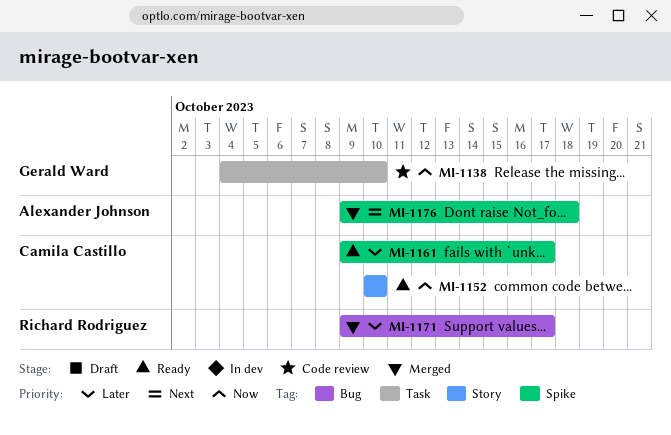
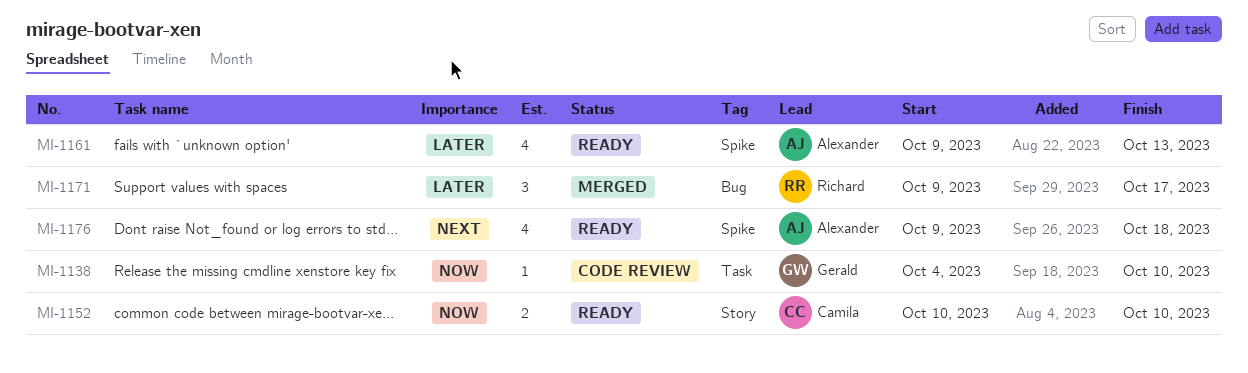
MI-1161, owner: Camila Castillo -> Alexander Johnson
MI-1161, due: Oct 17 -> Oct 13
MI-1176, status: Merged -> Ready

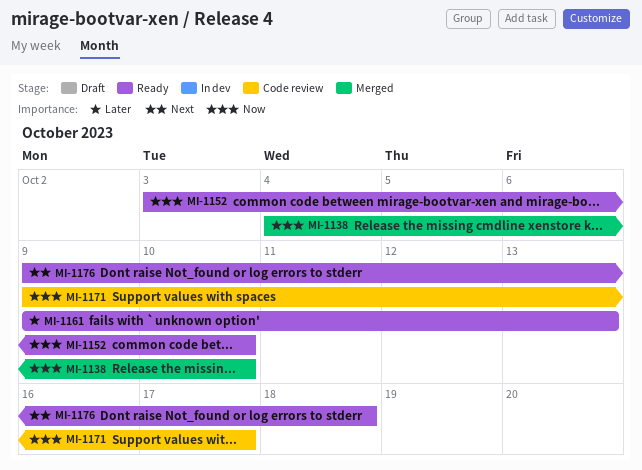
MI-1138, status: Code review -> Merged
MI-1152, start: Oct 10 -> Oct 3
MI-1171, status: Merged -> Code review
MI-1171, priority: Later -> Now

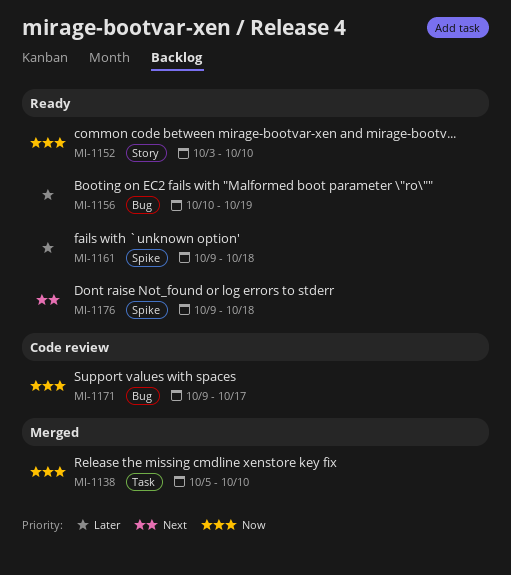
MI-1138, start: Oct 4 -> Oct 5
MI-1156: none -> present
MI-1161, due: Oct 13 -> Oct 18

